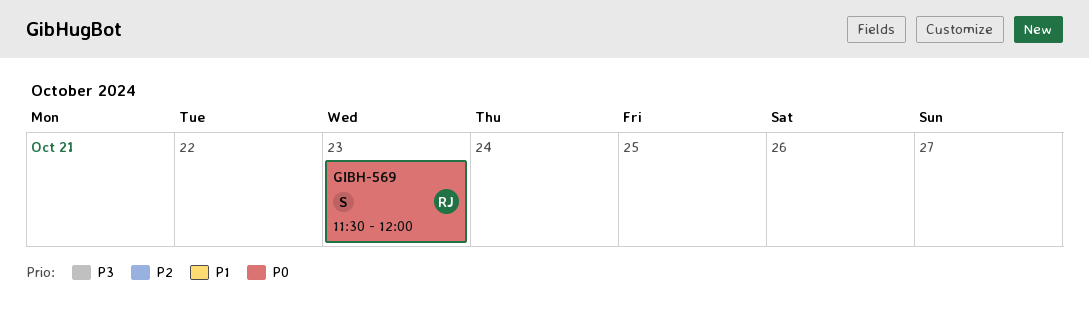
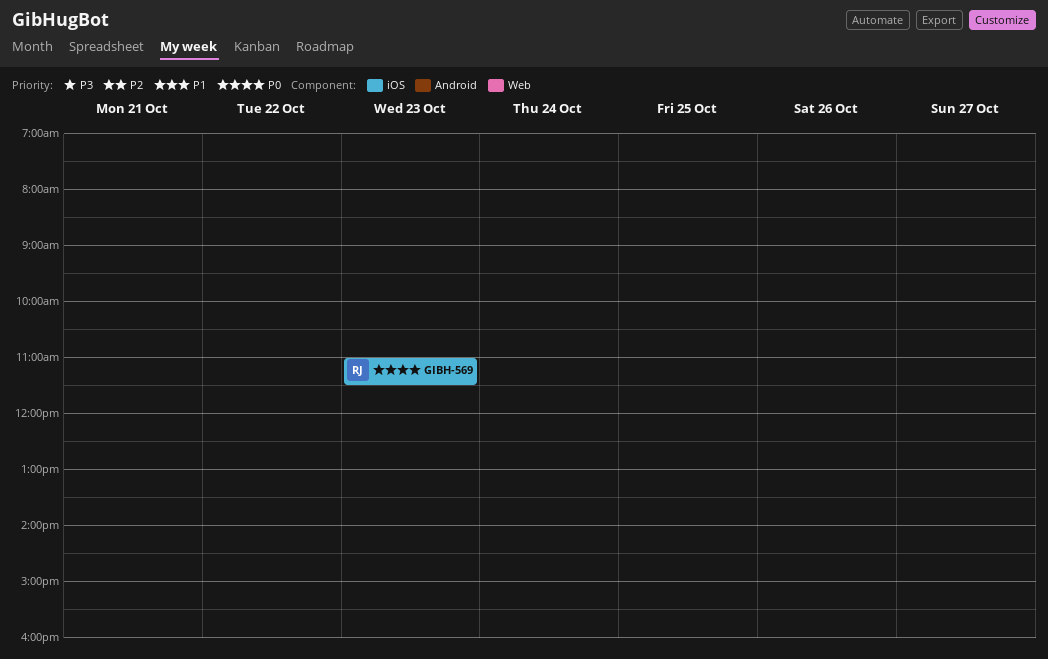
GIBH-569, begins: 11:30 -> 11:00
GIBH-569, ends: 12:00 -> 11:30

